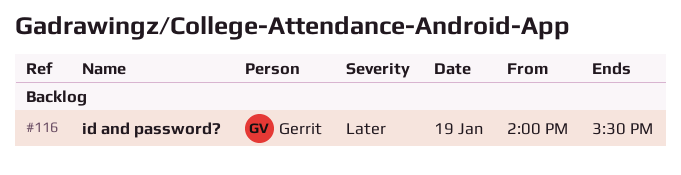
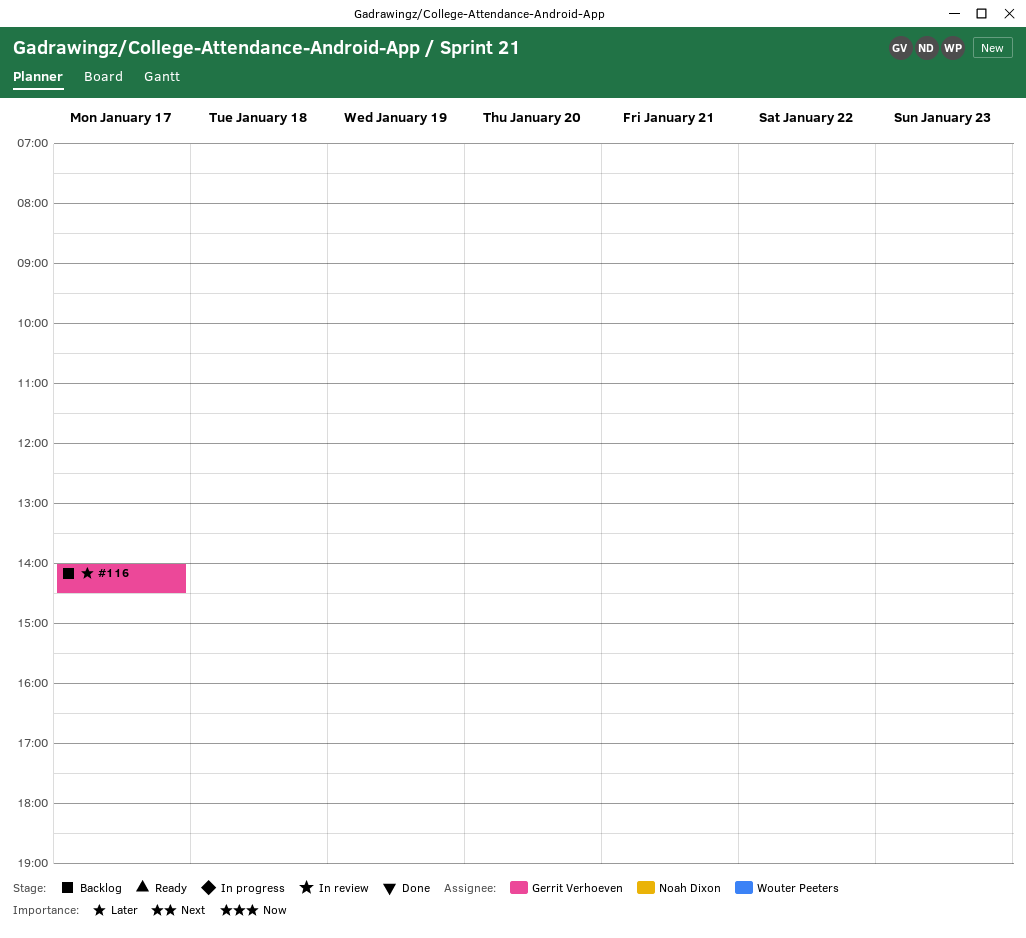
#116, day: Jan 19 -> Jan 17
#116, ends: 15:30 -> 14:30

